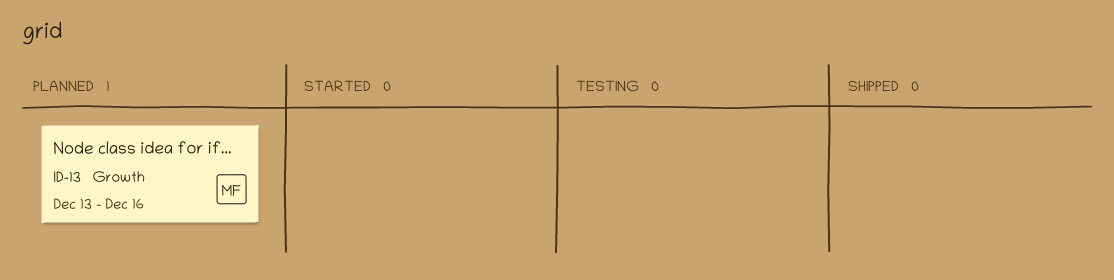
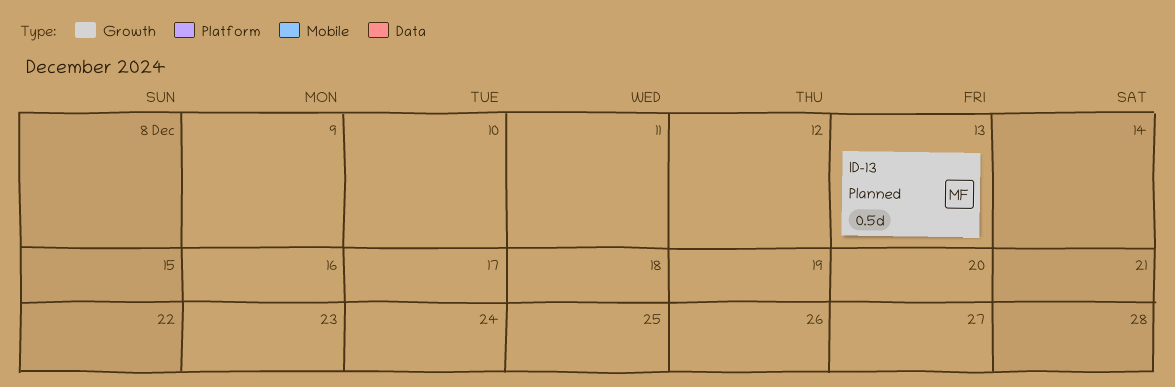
ID-13, due: Dec 16 -> Dec 13

